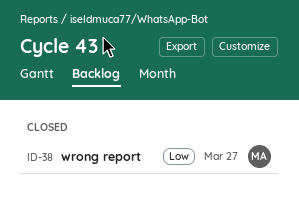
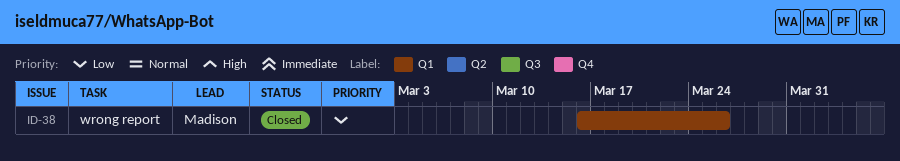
ID-38, due: Mar 27 -> Mar 26

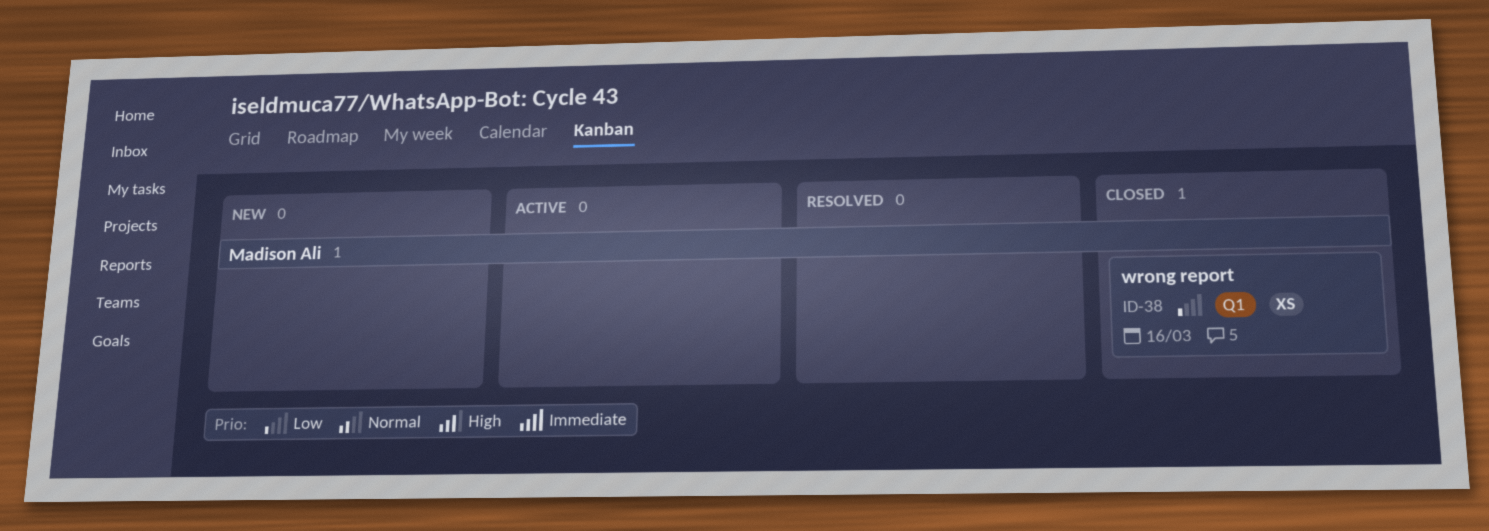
ID-38, due: Mar 26 -> Mar 16

